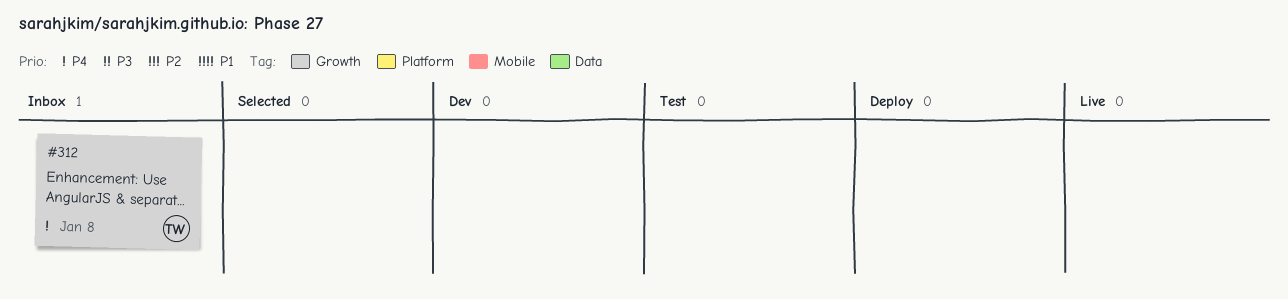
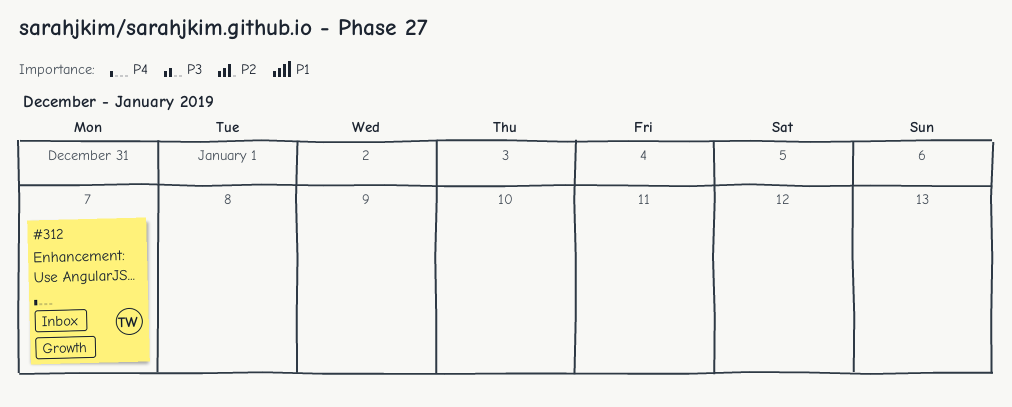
#312, due: Jan 8 -> Jan 7

